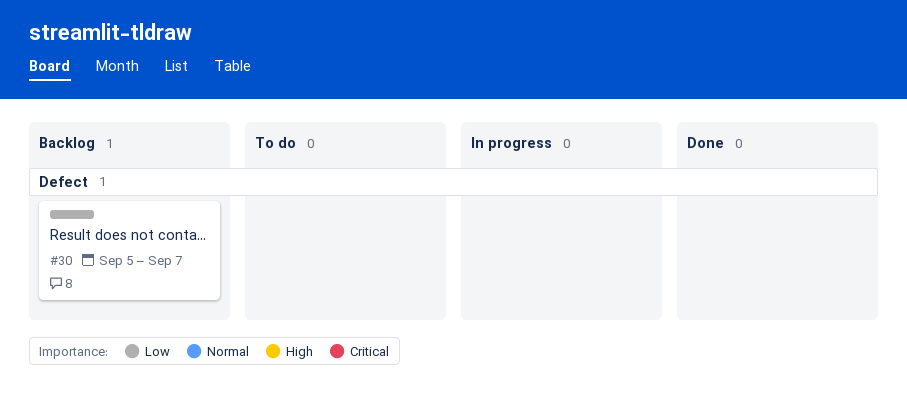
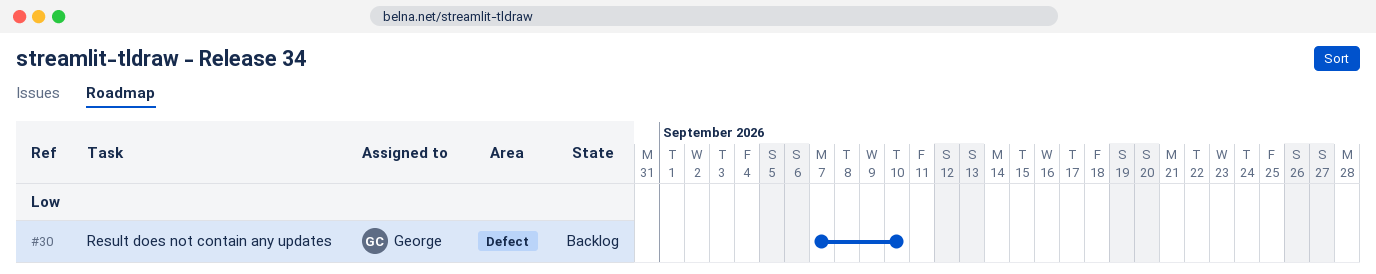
#30, start: Sep 5 -> Sep 7
#30, due: Sep 7 -> Sep 10

